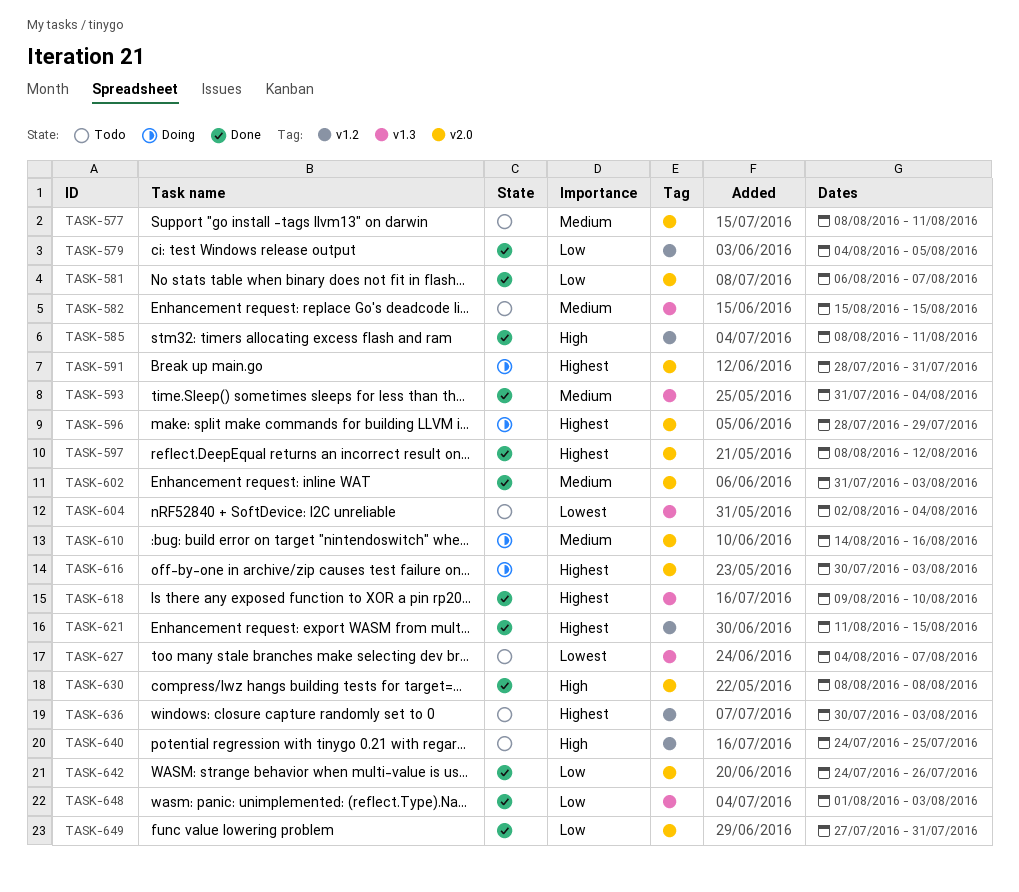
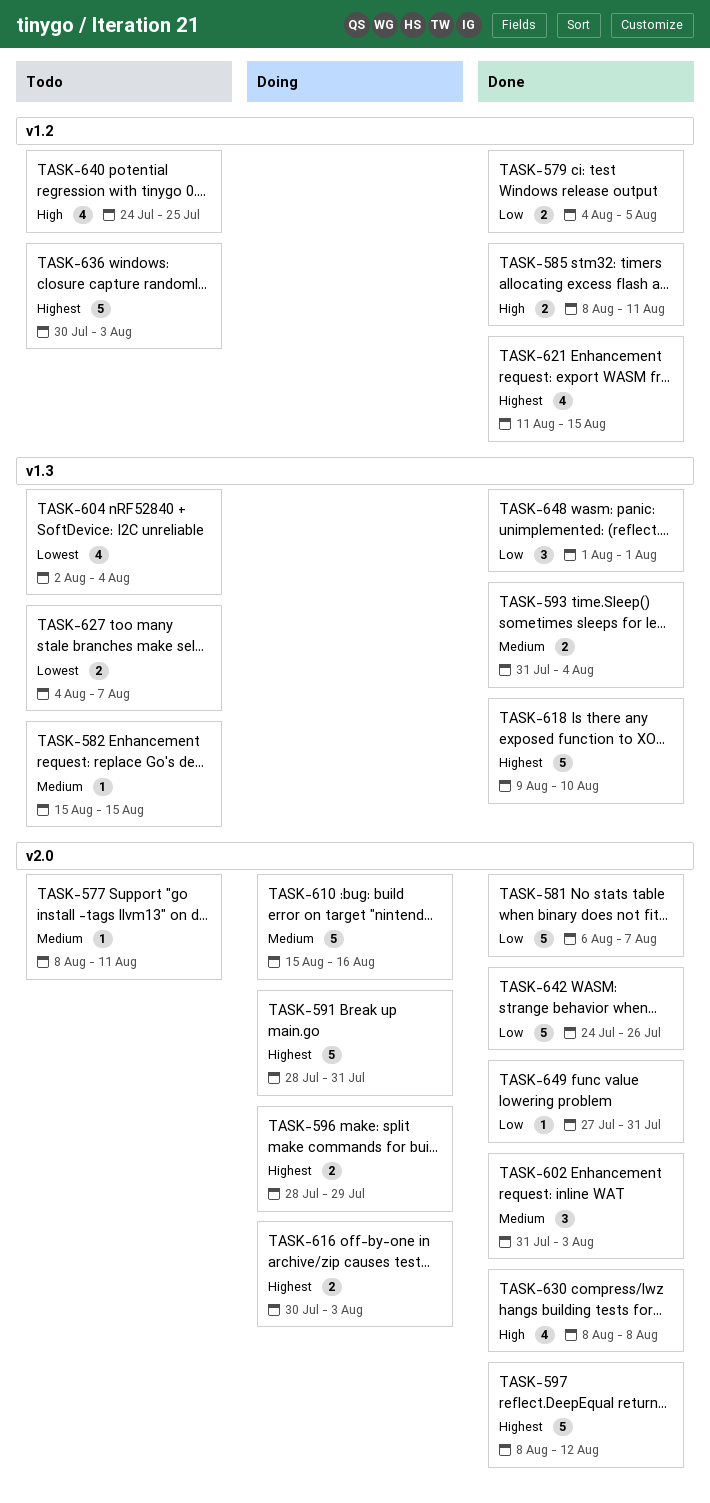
TASK-610, start: Aug 14 -> Aug 15
TASK-648, due: Aug 3 -> Aug 1

